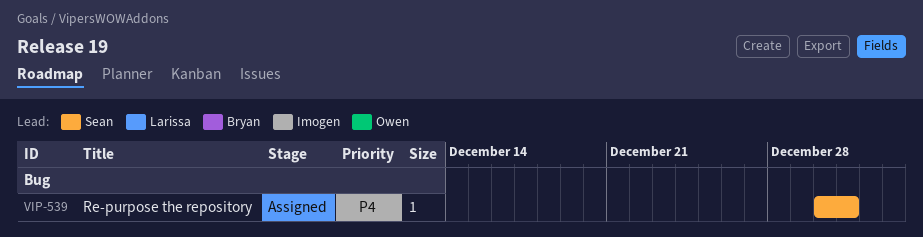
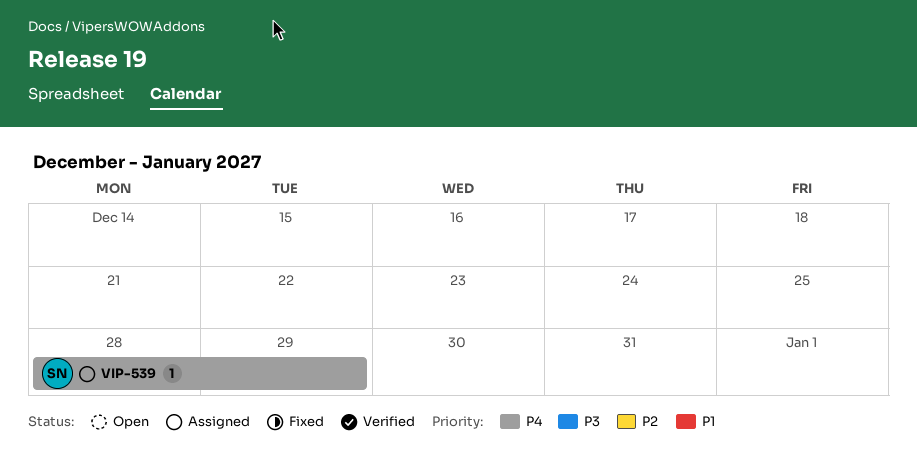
VIP-539, start: Dec 30 -> Dec 28
VIP-539, due: Dec 31 -> Dec 29

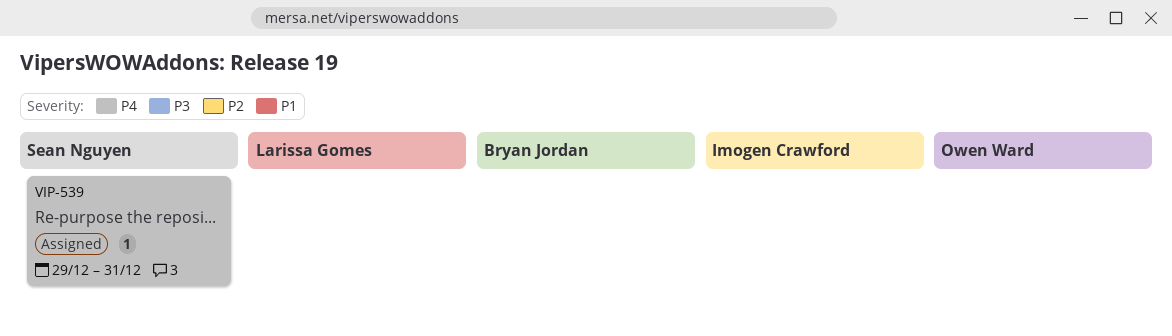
VIP-539, start: Dec 28 -> Dec 29
VIP-539, due: Dec 29 -> Dec 31

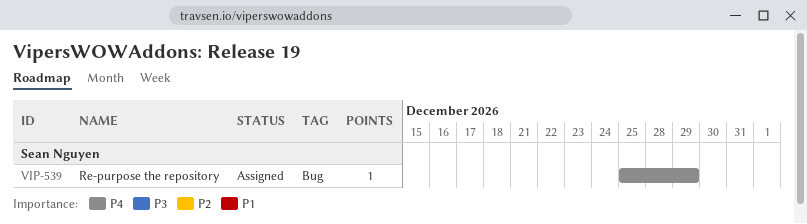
VIP-539, start: Dec 29 -> Dec 25
VIP-539, due: Dec 31 -> Dec 29

